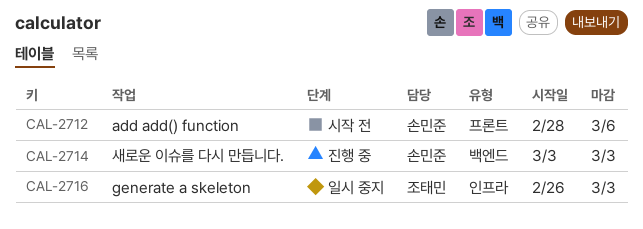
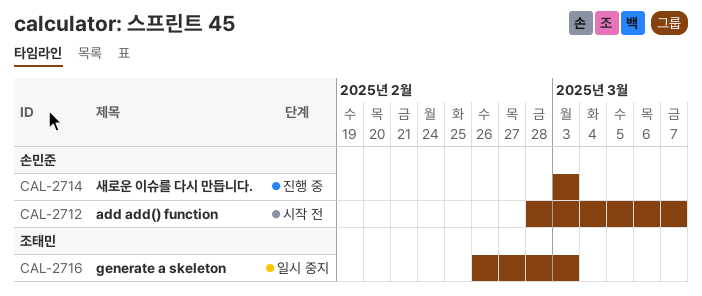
CAL-2712, due: Mar 6 -> Mar 7

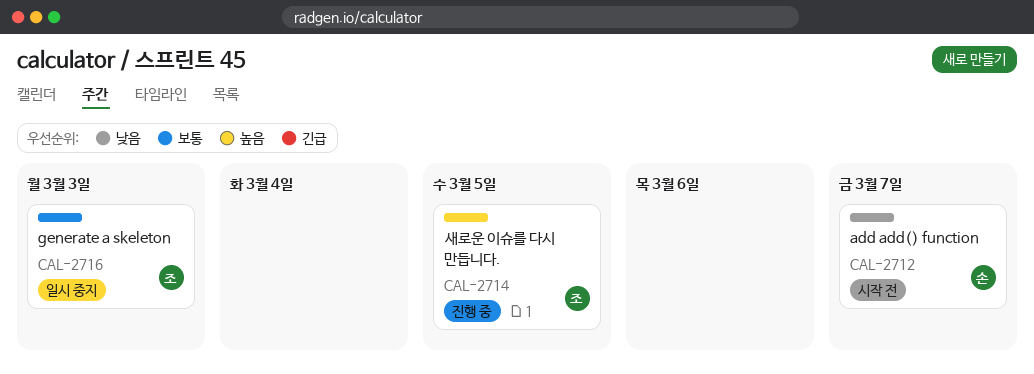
CAL-2714, owner: 손민준 -> 조태민
CAL-2714, due: Mar 3 -> Mar 5

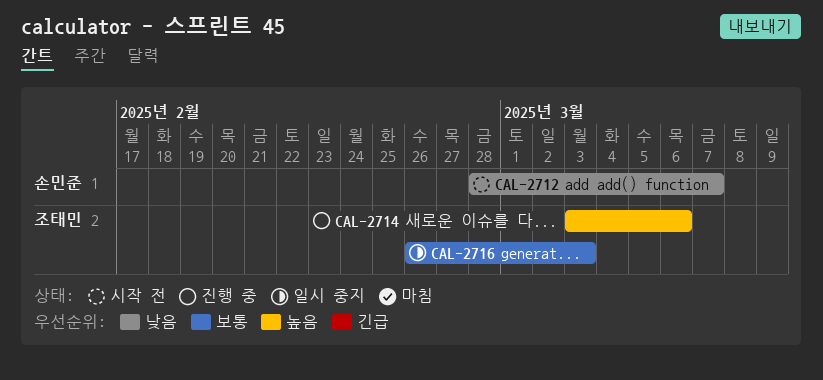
CAL-2714, due: Mar 5 -> Mar 6

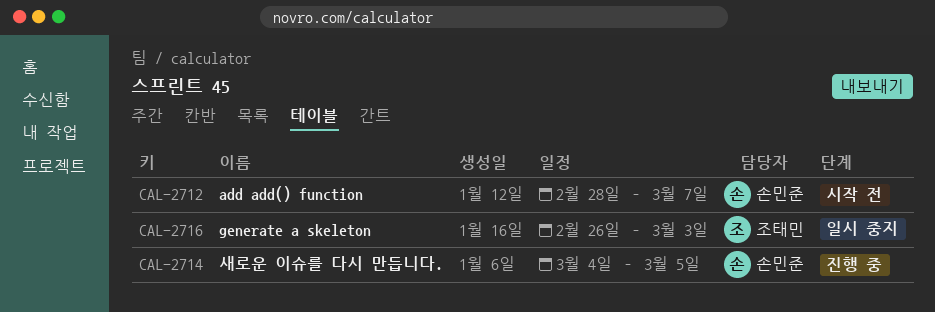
CAL-2714, owner: 조태민 -> 손민준
CAL-2714, start: Mar 3 -> Mar 4
CAL-2714, due: Mar 6 -> Mar 5

